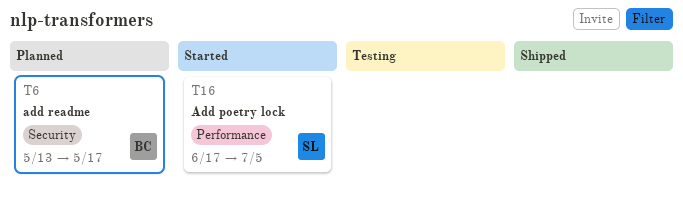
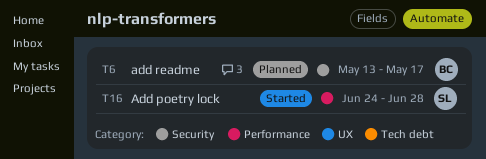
T16, start: Jun 17 -> Jun 24
T16, due: Jul 5 -> Jun 28

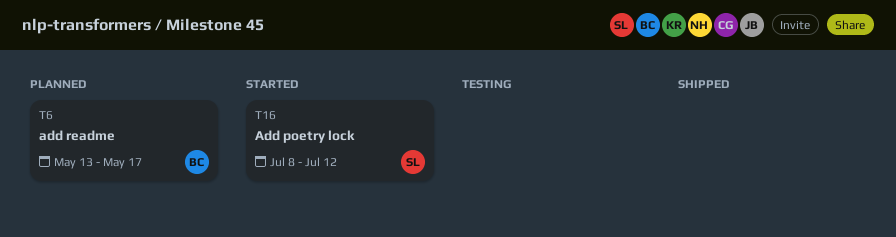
T16, start: Jun 24 -> Jul 8
T16, due: Jun 28 -> Jul 12

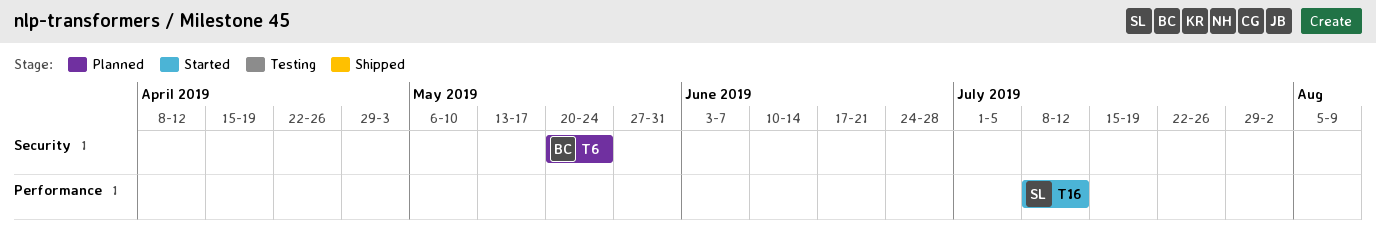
T6, start: May 13 -> May 20
T6, due: May 17 -> May 24

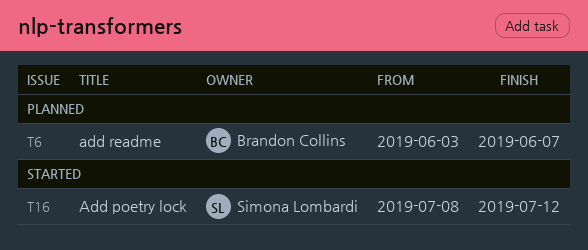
T6, start: May 20 -> Jun 3
T6, due: May 24 -> Jun 7

